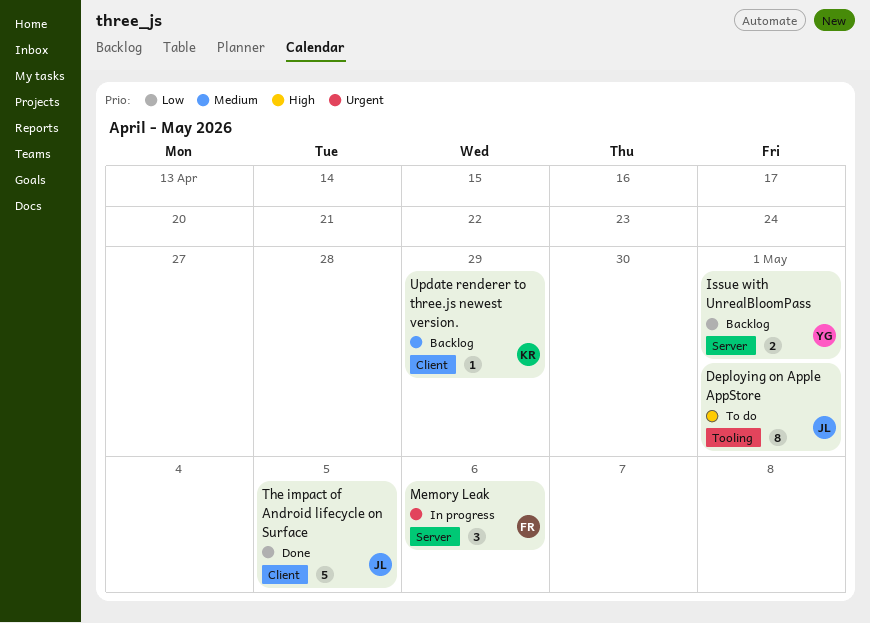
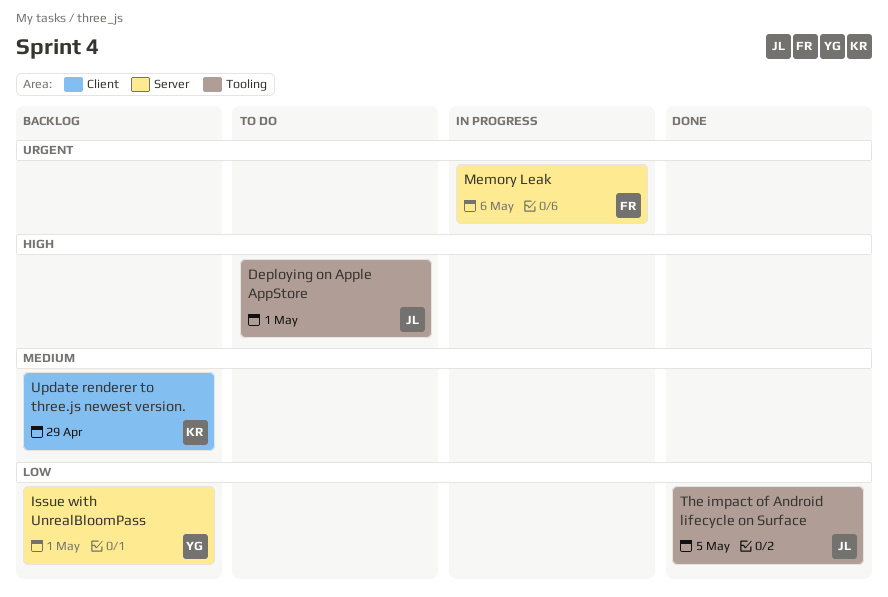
The impact of Android lifecycle on Surface, label: Client -> Tooling

